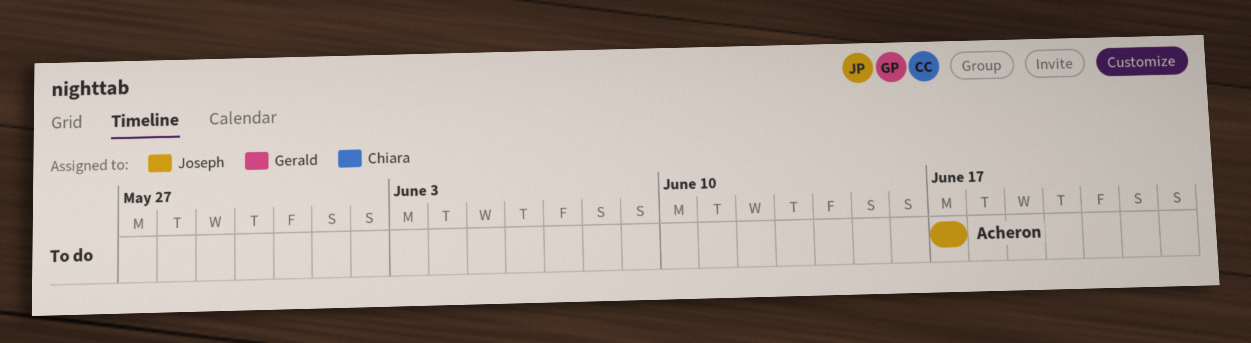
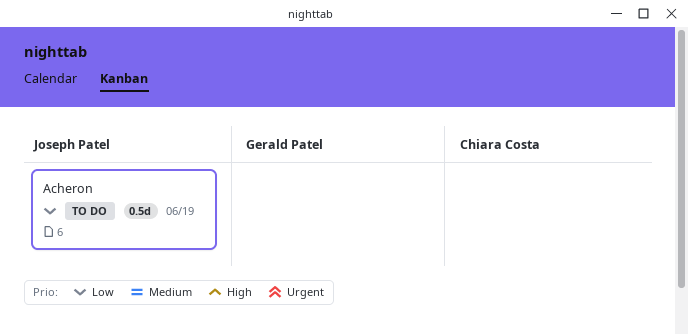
Acheron, due: Jun 17 -> Jun 19

